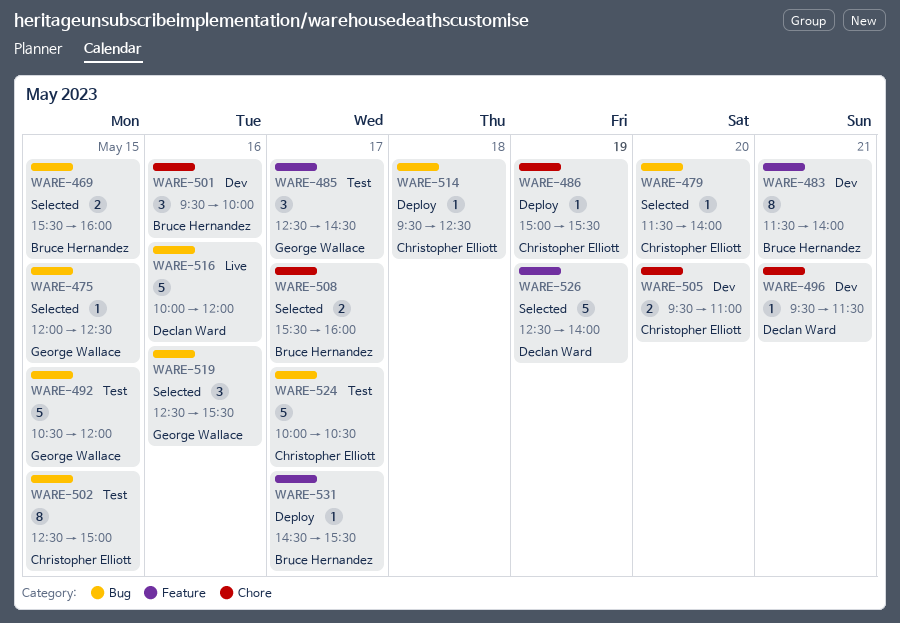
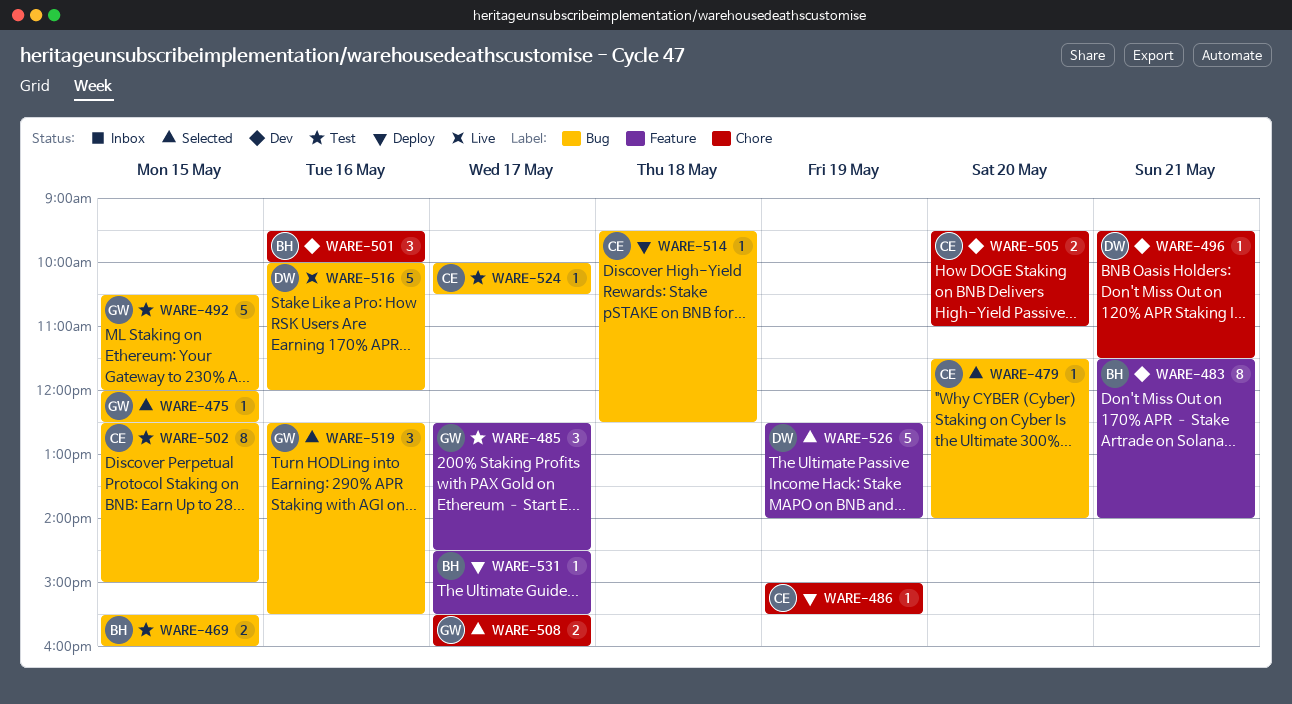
WARE-469, status: Selected -> Test
WARE-508, owner: Bruce Hernandez -> George Wallace
WARE-524, estimate: 5 -> 1

